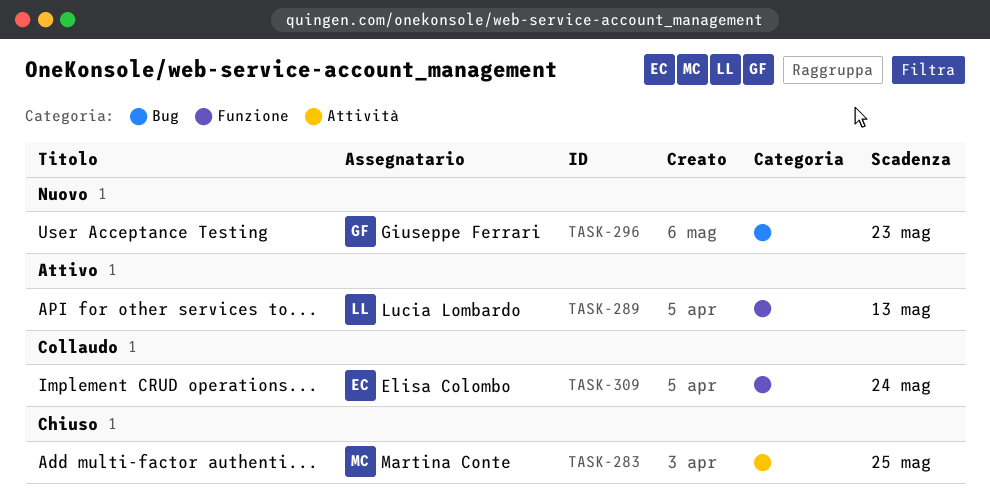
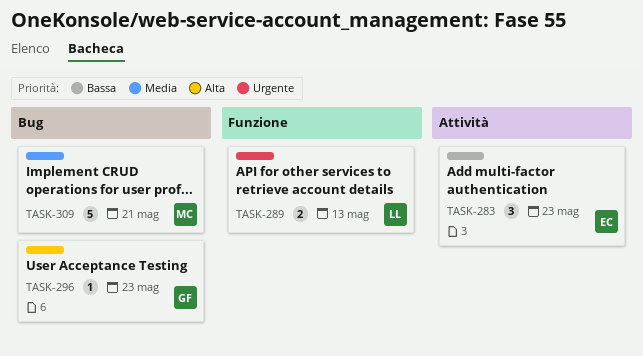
TASK-283, owner: Martina Conte -> Elisa Colombo
TASK-283, due: May 25 -> May 23
TASK-309, owner: Elisa Colombo -> Martina Conte
TASK-309, label: Funzione -> Bug
TASK-309, due: May 24 -> May 21

